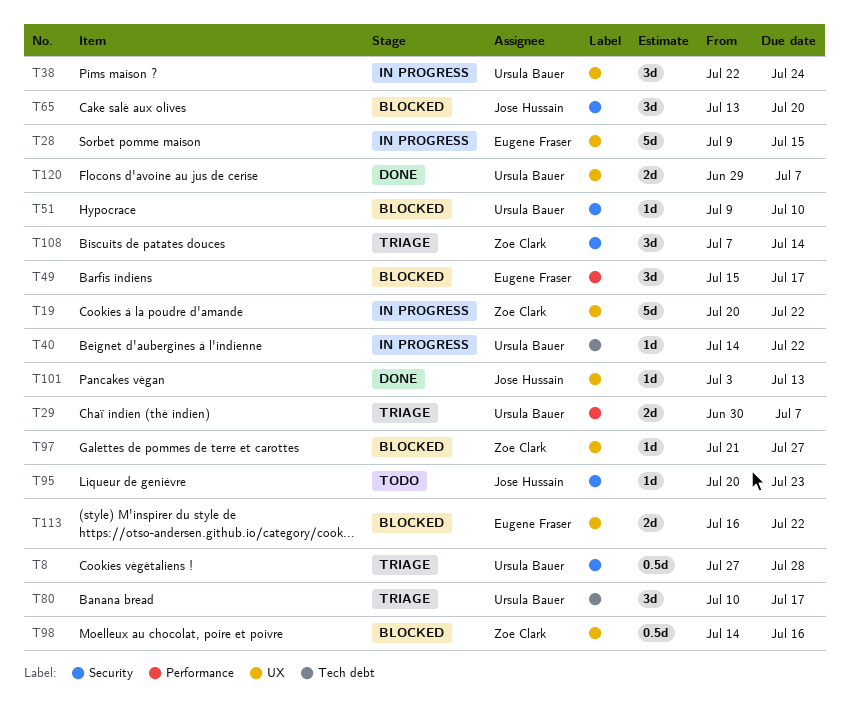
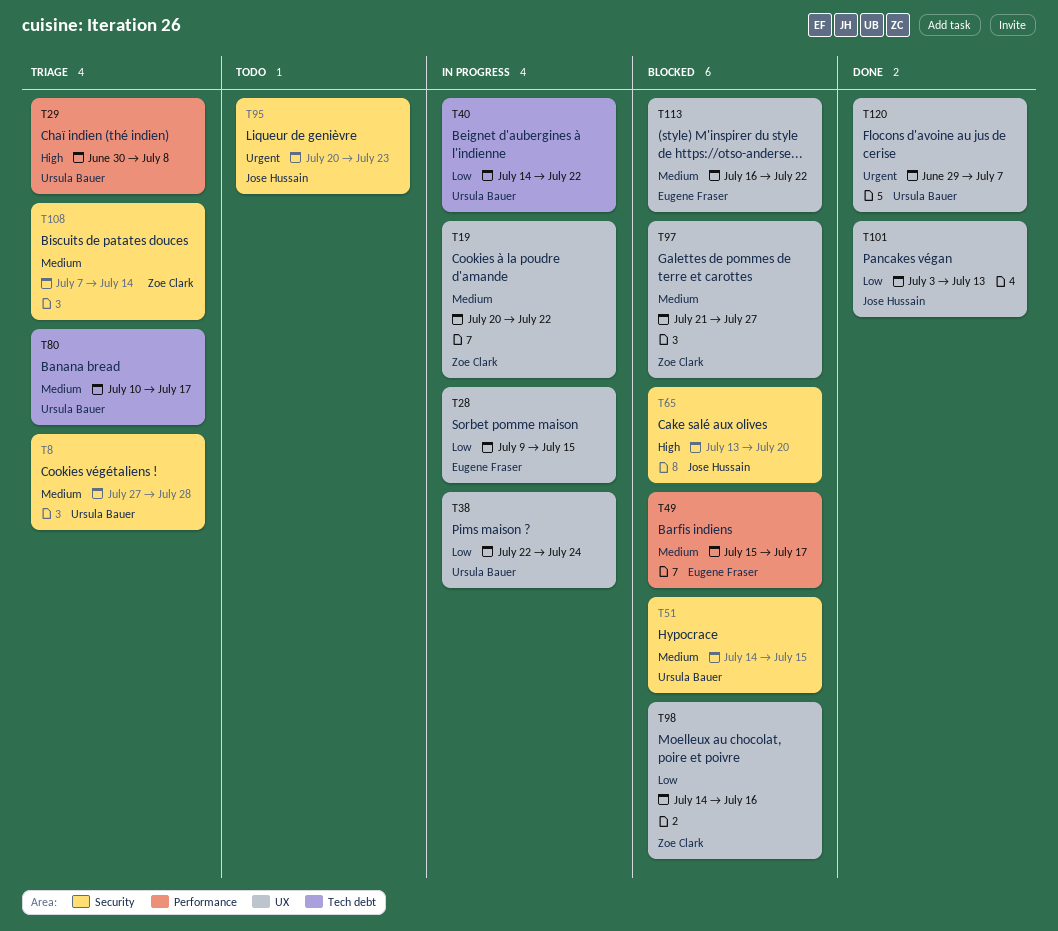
T29, due: Jul 7 -> Jul 8
T51, start: Jul 9 -> Jul 14
T51, due: Jul 10 -> Jul 15

